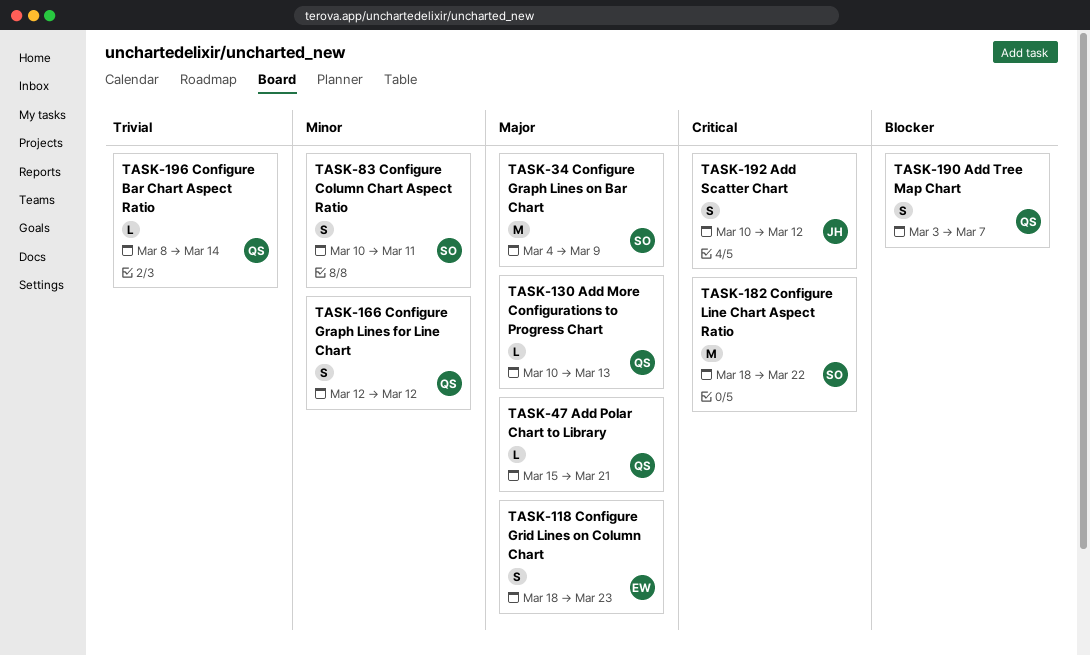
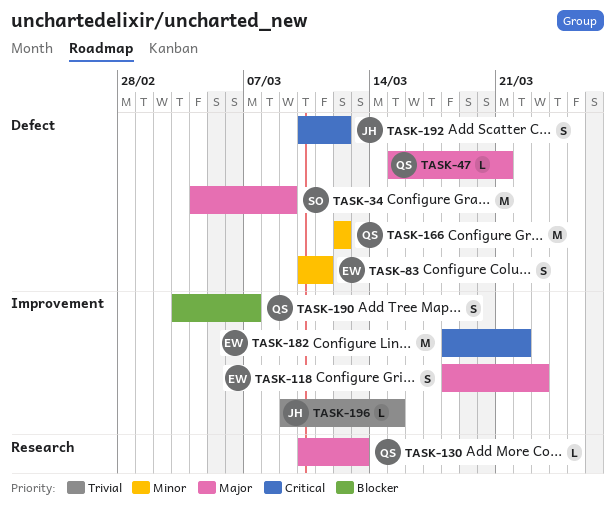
TASK-83, owner: SO -> EW
TASK-166, estimate: S -> M
TASK-182, owner: SO -> EW
TASK-196, owner: QS -> JH
TASK-196, start: Mar 8 -> Mar 9
TASK-196, due: Mar 14 -> Mar 15

